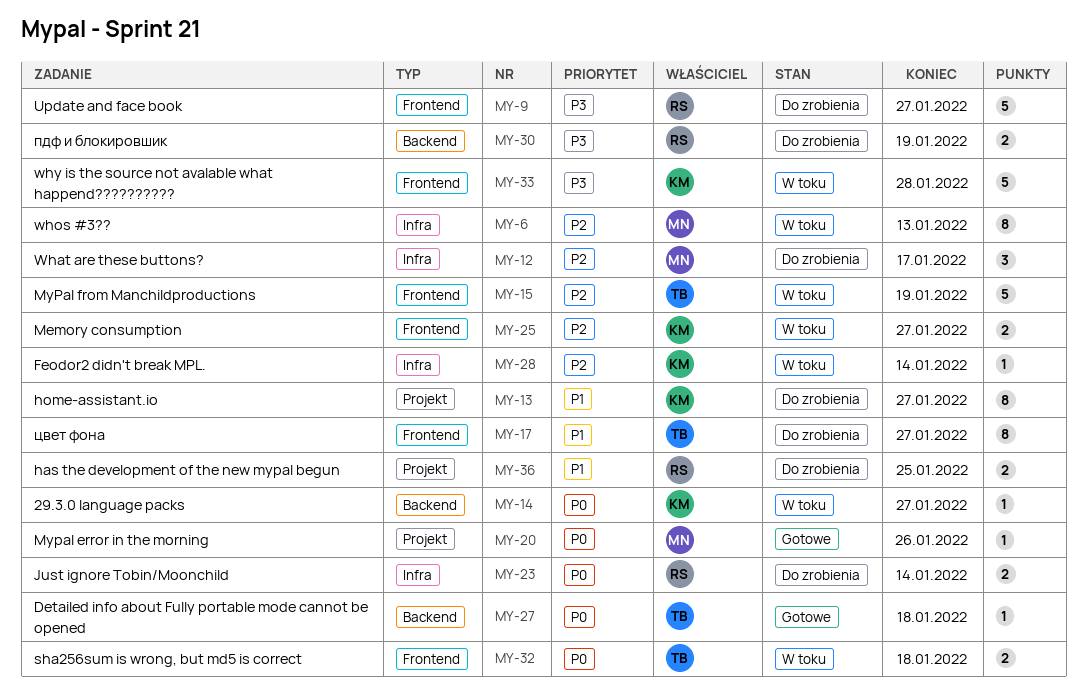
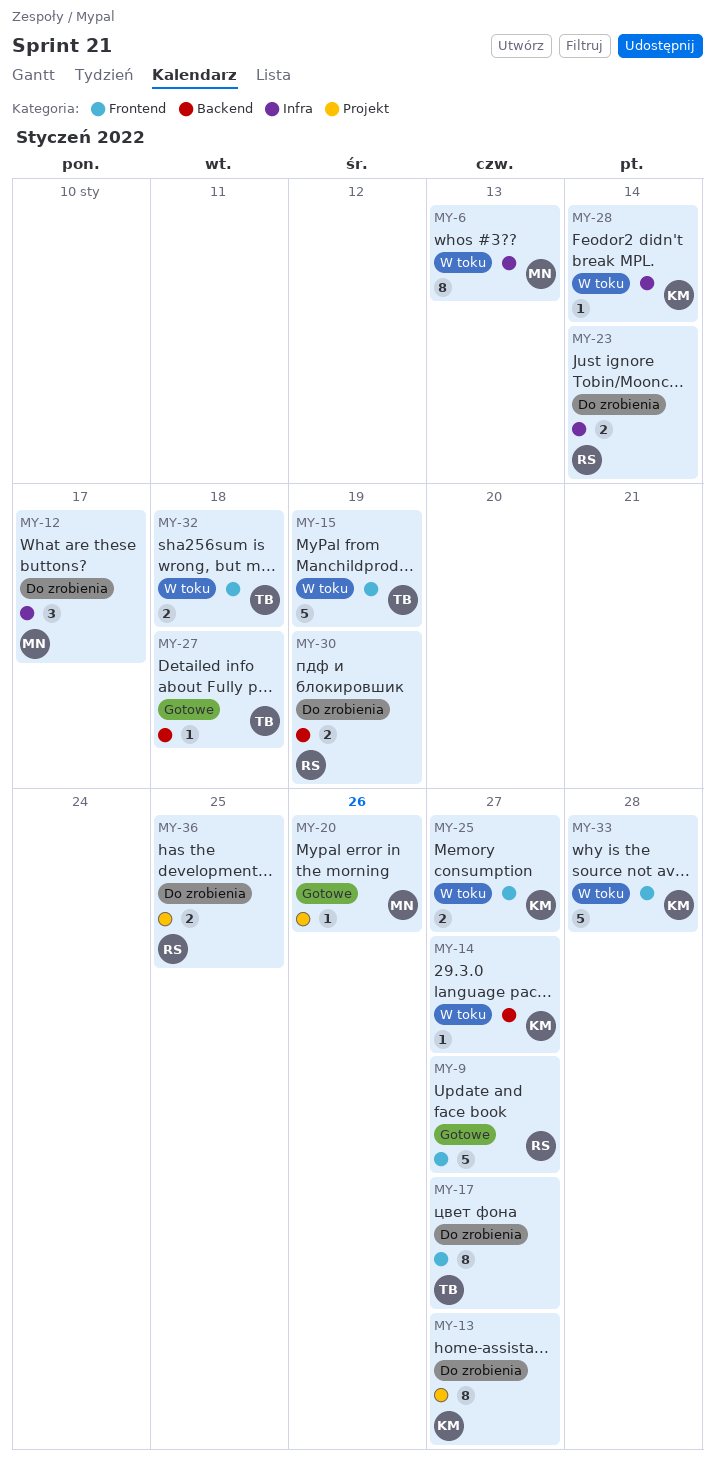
MY-9, status: Do zrobienia -> Gotowe

